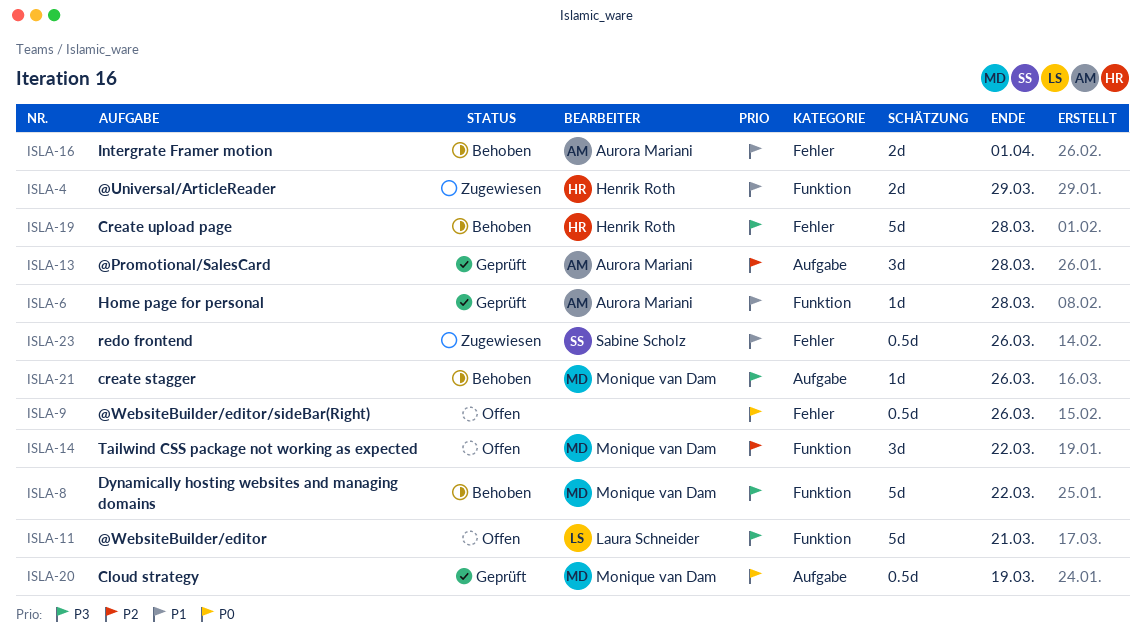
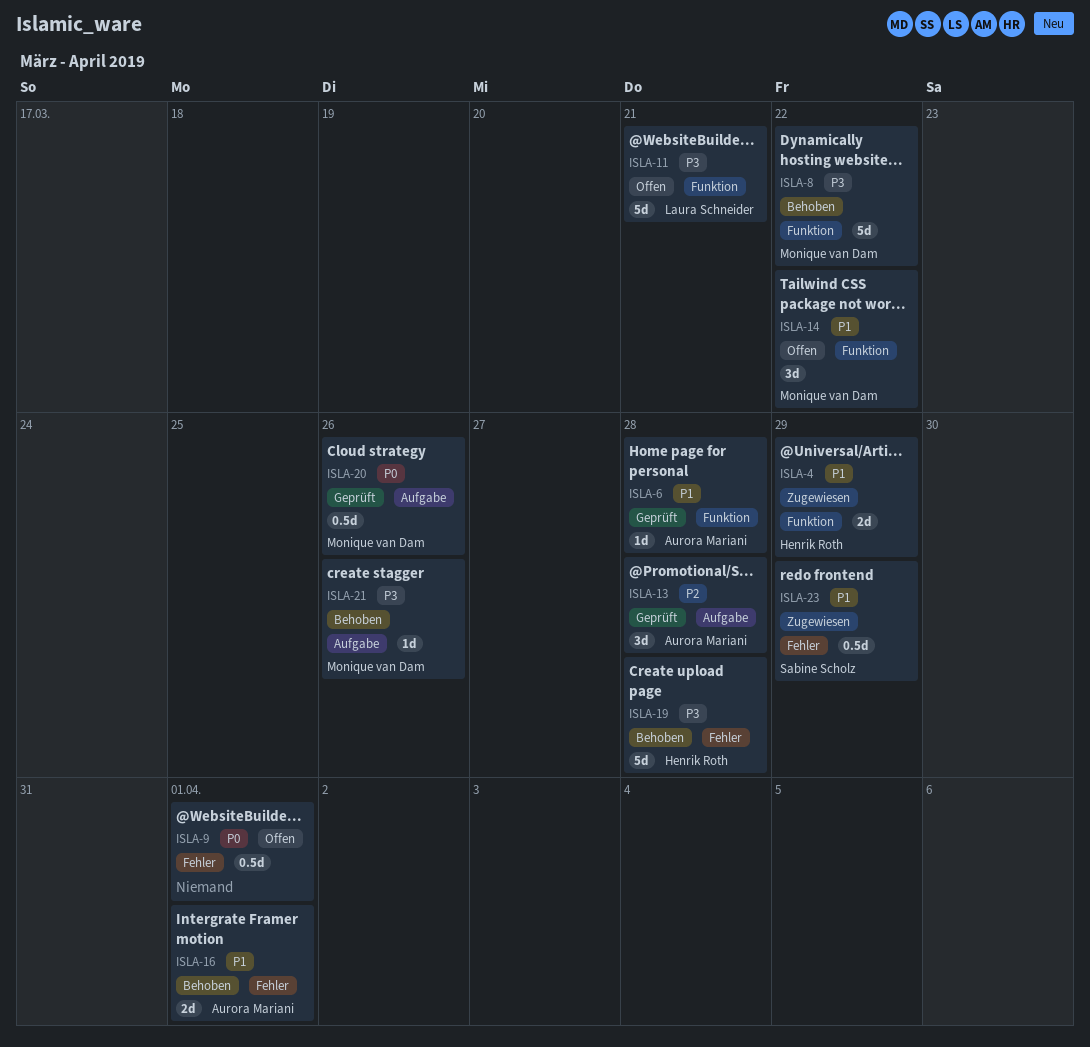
ISLA-9, due: Mar 26 -> Apr 1
ISLA-14, priority: P2 -> P1
ISLA-20, due: Mar 19 -> Mar 26
ISLA-23, due: Mar 26 -> Mar 29

